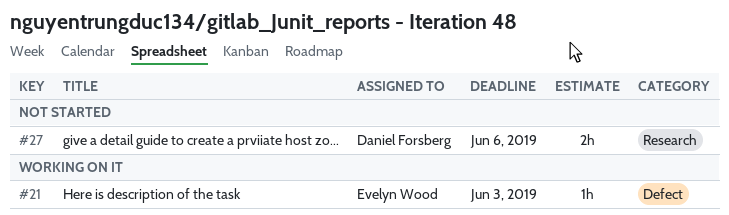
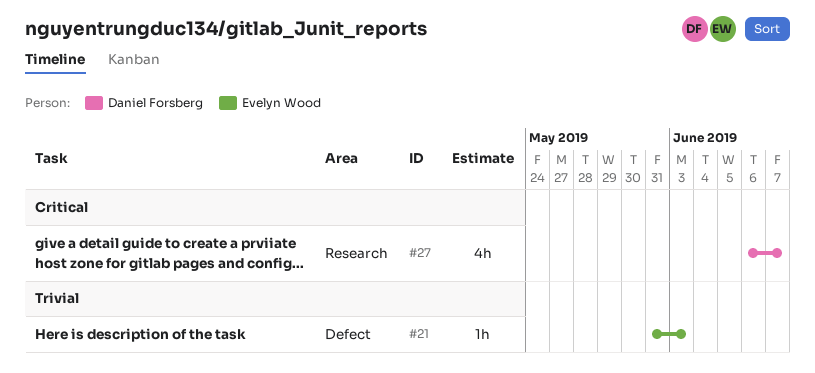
#27, estimate: 2h -> 4h
#27, due: Jun 6 -> Jun 7

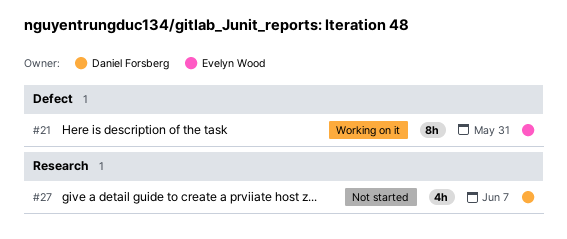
#21, estimate: 1h -> 8h
#21, due: Jun 3 -> May 31

